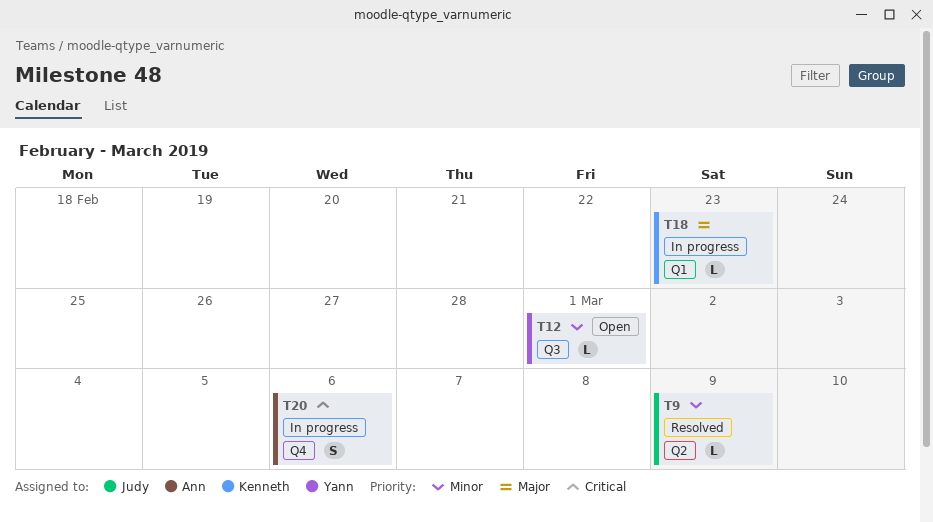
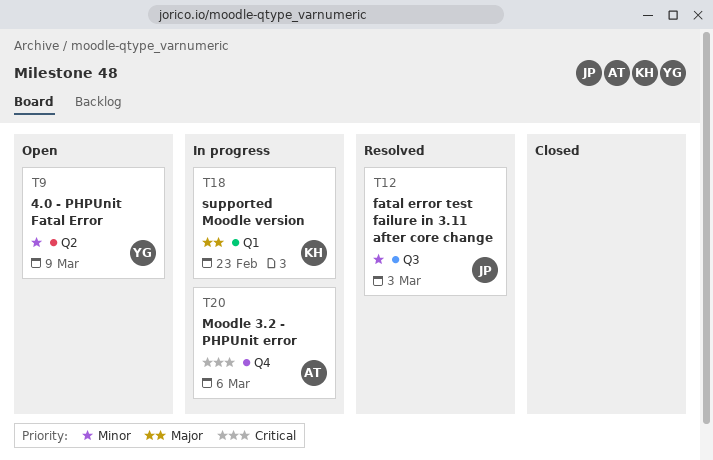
T9, status: Resolved -> Open
T9, owner: Judy -> Yann
T12, status: Open -> Resolved
T12, owner: Yann -> Judy
T12, due: Mar 1 -> Mar 3

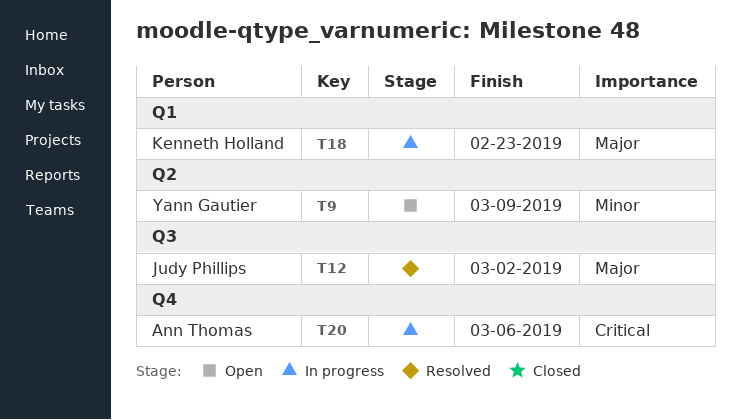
T12, priority: Minor -> Major
T12, due: Mar 3 -> Mar 2

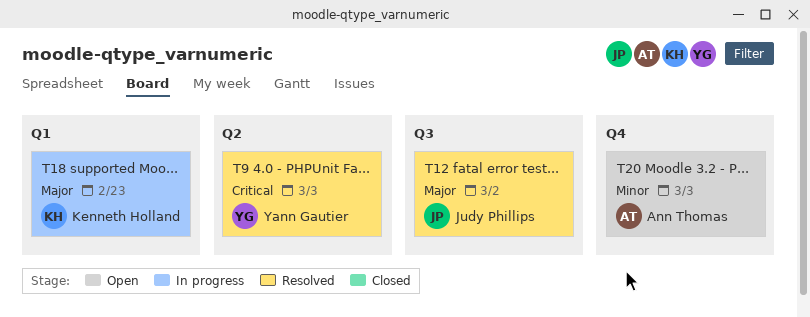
T9, status: Open -> Resolved
T9, priority: Minor -> Critical
T9, due: Mar 9 -> Mar 3
T20, status: In progress -> Open
T20, priority: Critical -> Minor
T20, due: Mar 6 -> Mar 3

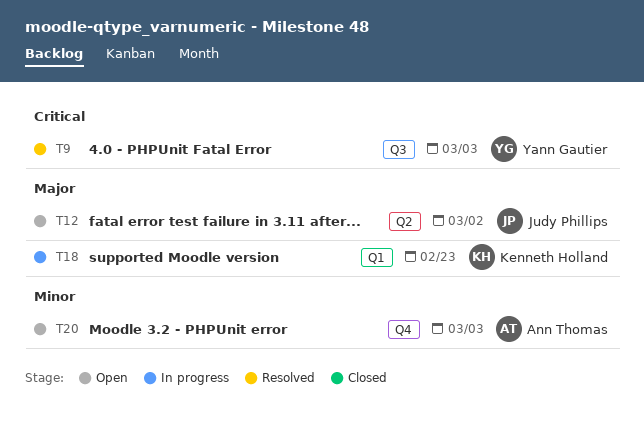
T9, label: Q2 -> Q3
T12, status: Resolved -> Open
T12, label: Q3 -> Q2

